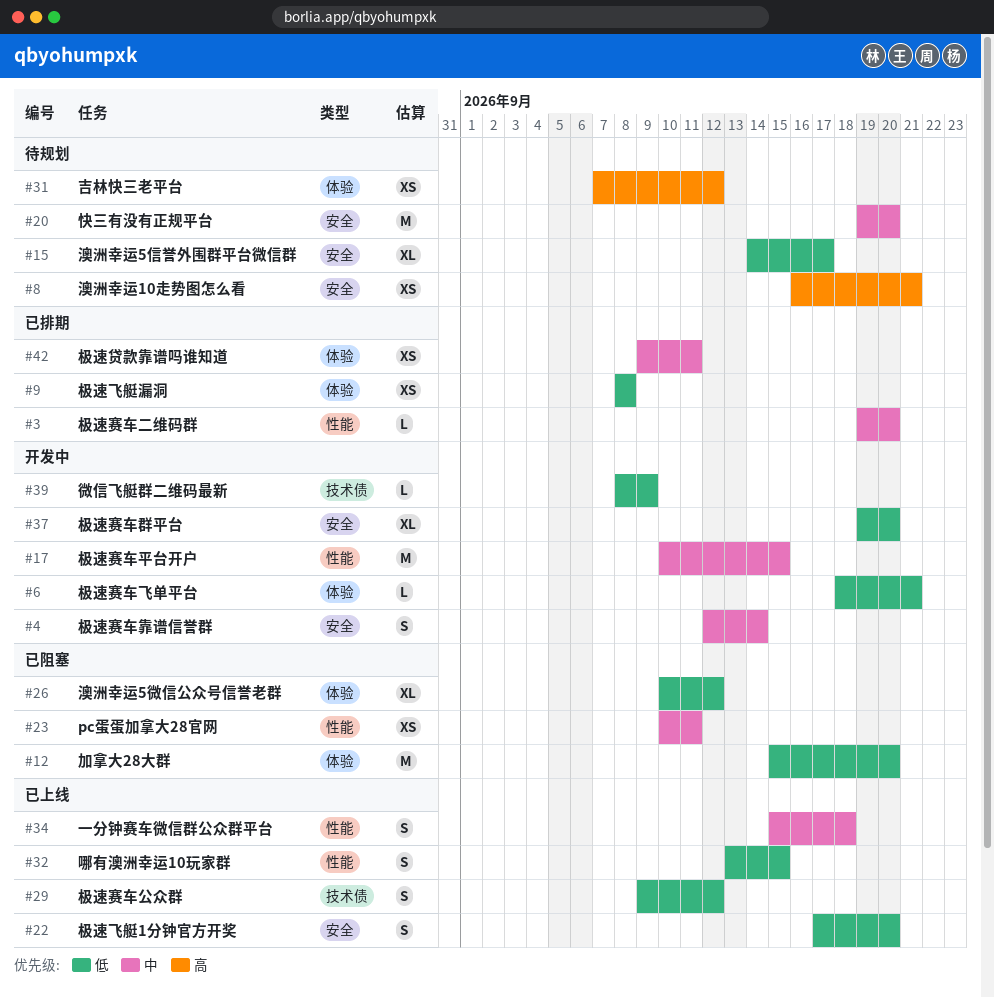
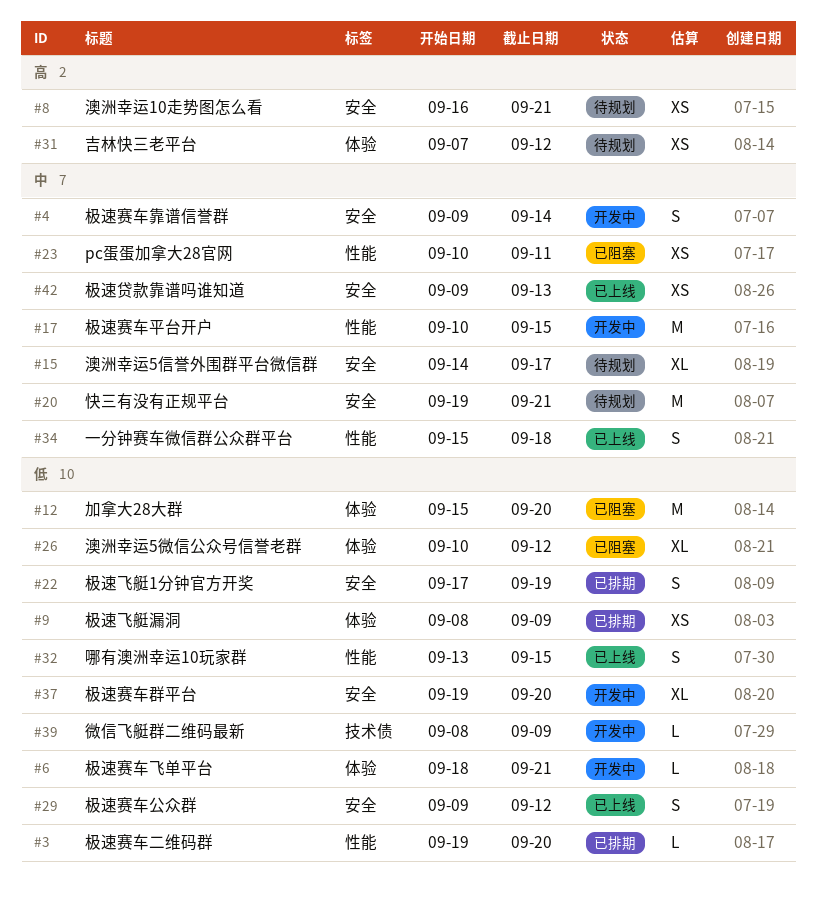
#3, priority: 中 -> 低
#4, start: Sep 12 -> Sep 9
#9, due: Sep 8 -> Sep 9
#15, priority: 低 -> 中
#20, due: Sep 20 -> Sep 21
#22, status: 已上线 -> 已排期
#22, due: Sep 20 -> Sep 19
#29, label: 技术债 -> 安全
#42, status: 已排期 -> 已上线
#42, label: 体验 -> 安全
#42, due: Sep 11 -> Sep 13

